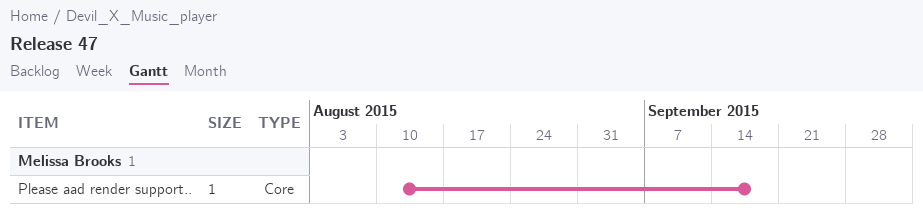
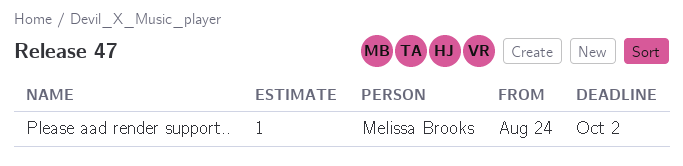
Please aad render support.., start: Aug 10 -> Aug 24
Please aad render support.., due: Sep 18 -> Oct 2

